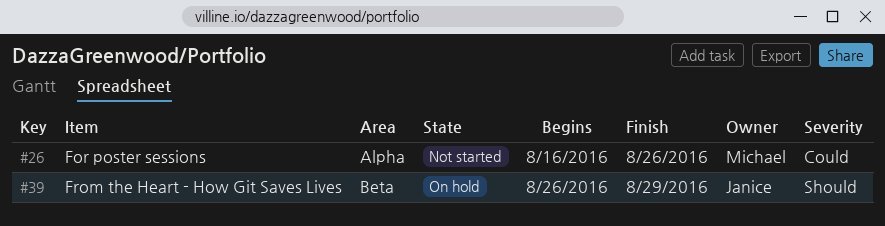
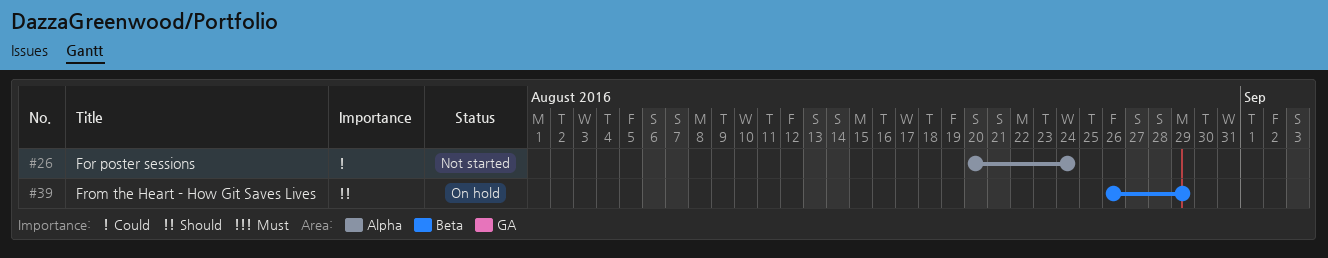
#26, start: Aug 16 -> Aug 20
#26, due: Aug 26 -> Aug 24

